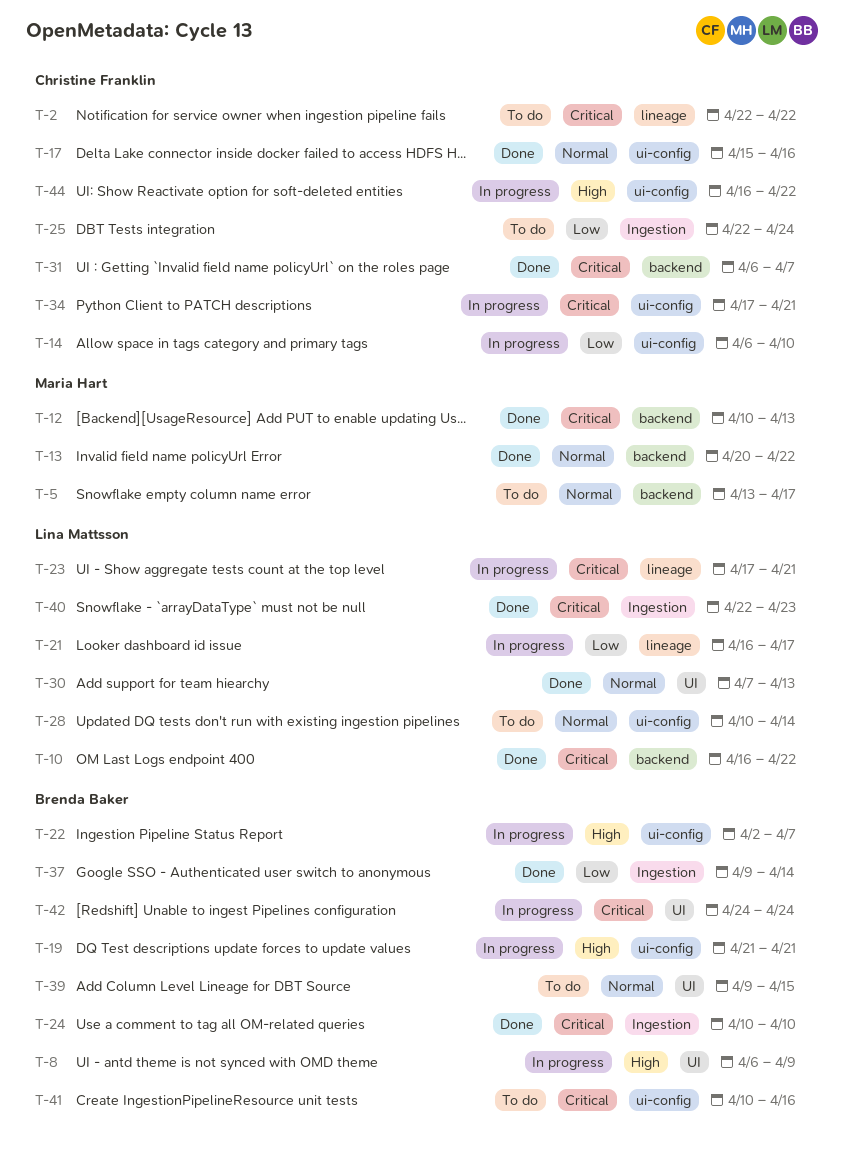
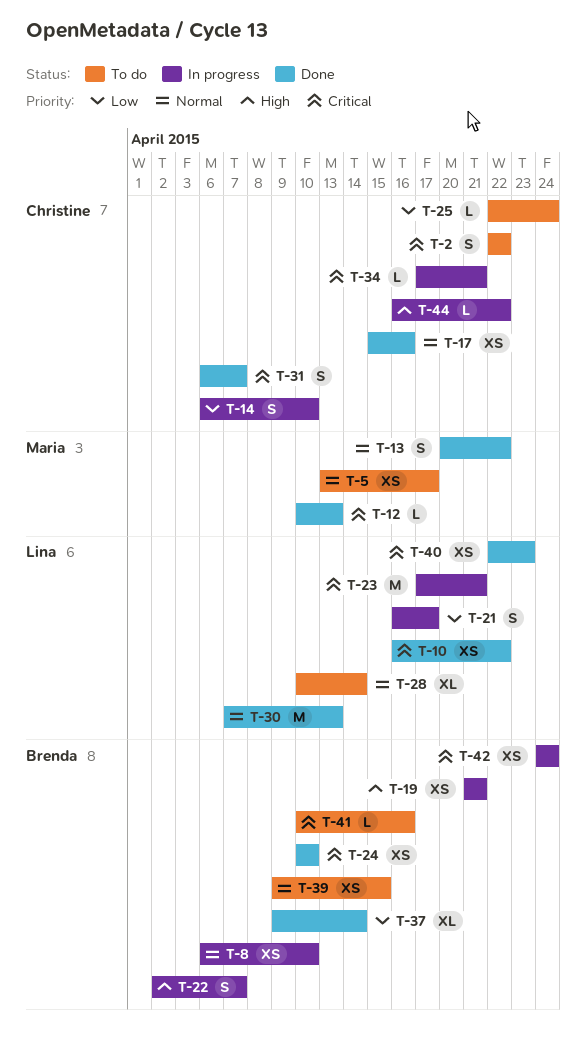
T-8, priority: High -> Normal
T-8, due: Apr 9 -> Apr 10

